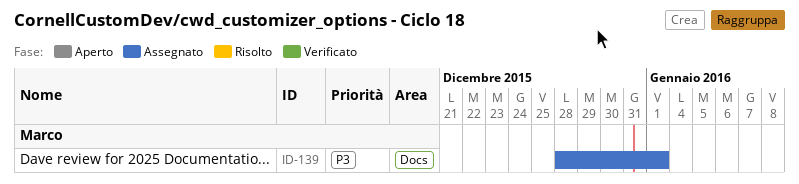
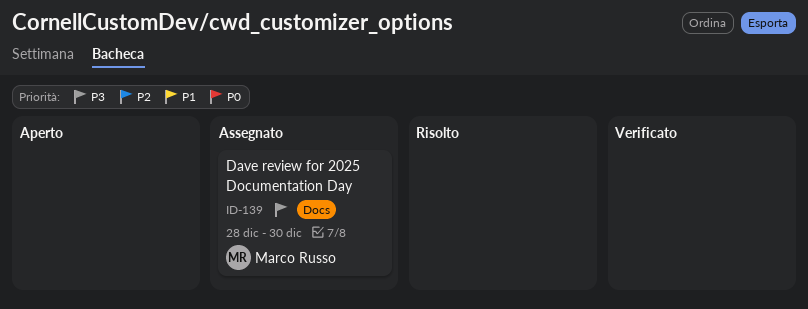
ID-139, due: Jan 1 -> Dec 30

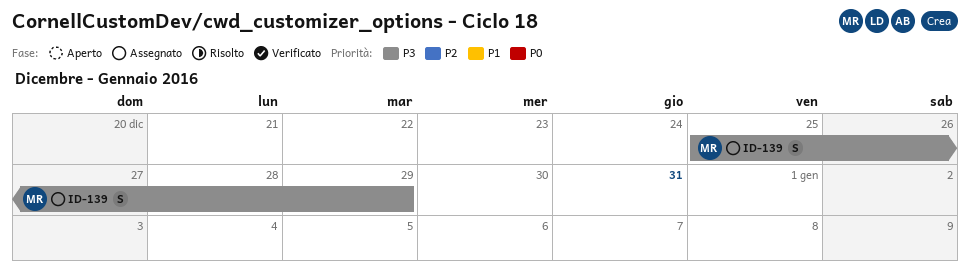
ID-139, start: Dec 28 -> Dec 25
ID-139, due: Dec 30 -> Dec 29

